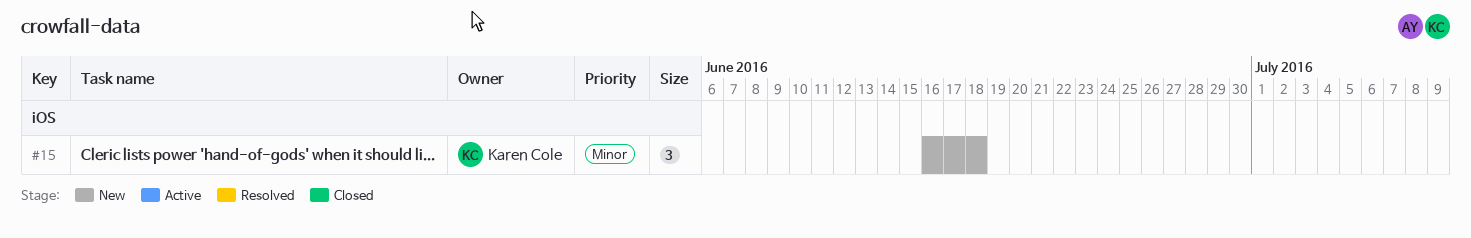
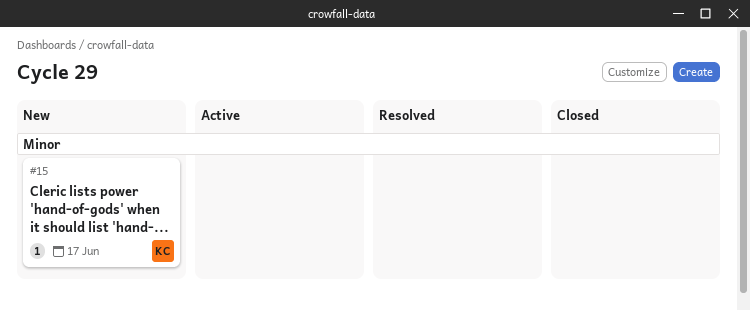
#15, estimate: 3 -> 1
#15, due: Jun 18 -> Jun 17

